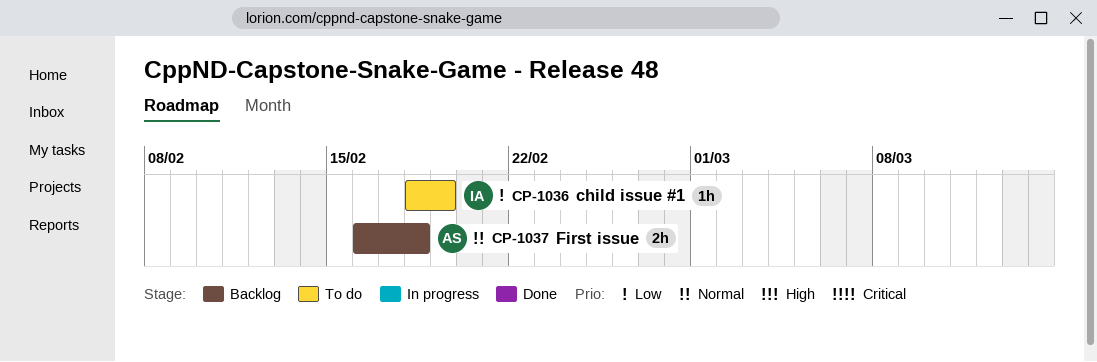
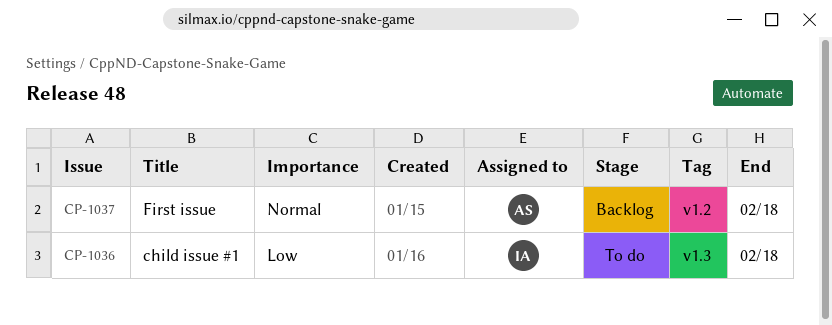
CP-1036, due: Feb 19 -> Feb 18

